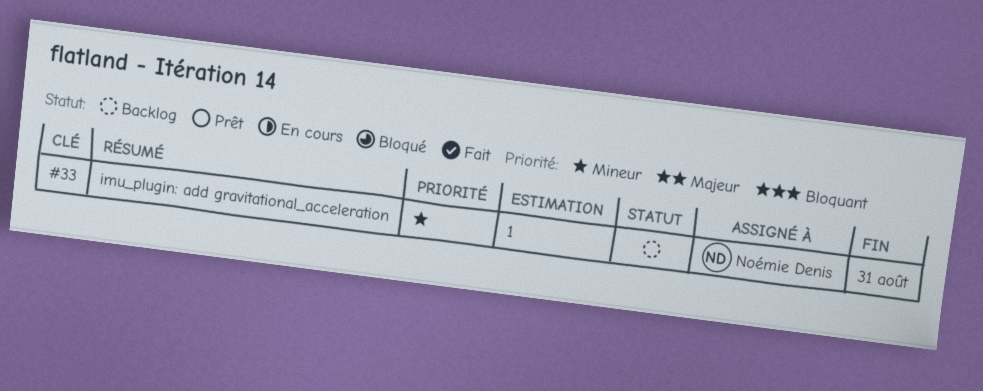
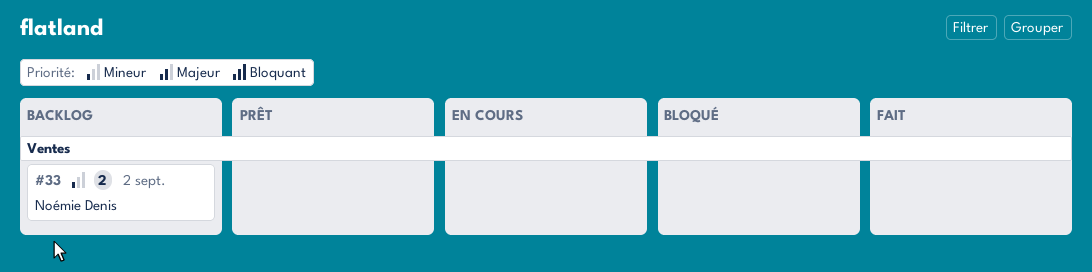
#33, estimate: 1 -> 2
#33, due: Aug 31 -> Sep 2

